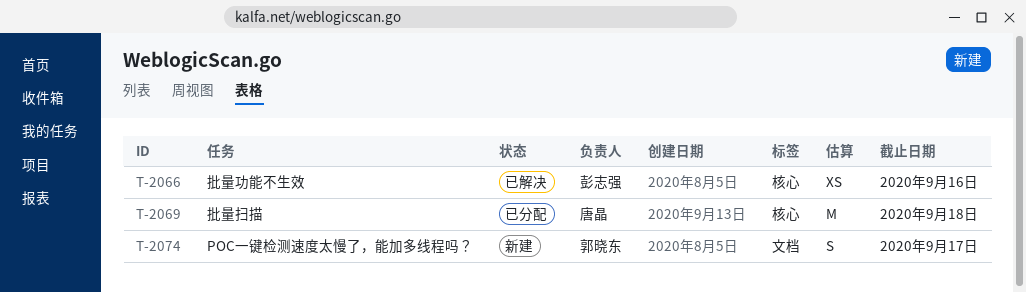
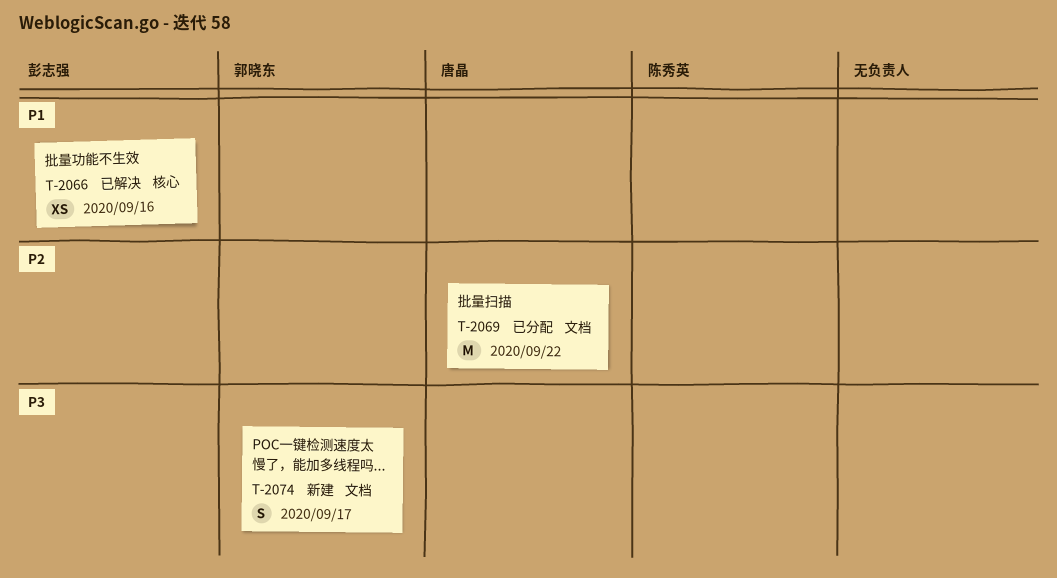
T-2069, label: 核心 -> 文档
T-2069, due: Sep 18 -> Sep 22

